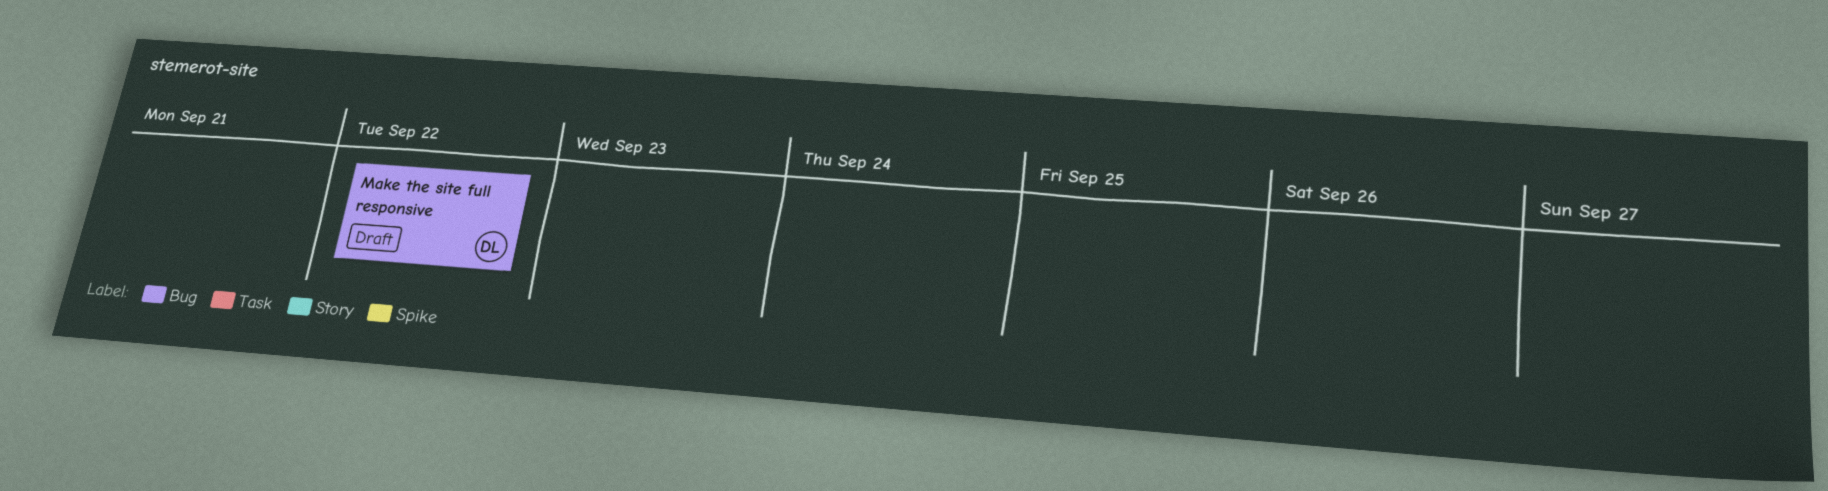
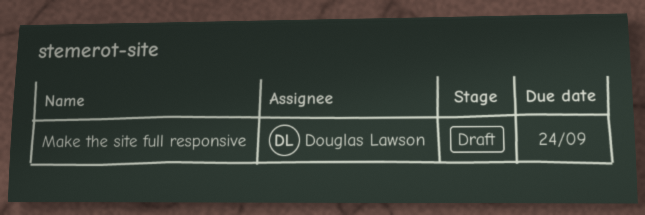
Make the site full responsive, due: Sep 22 -> Sep 24

